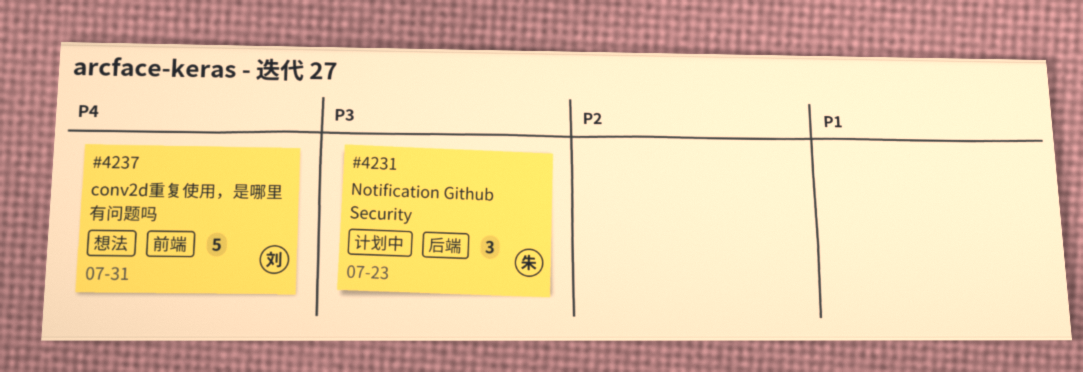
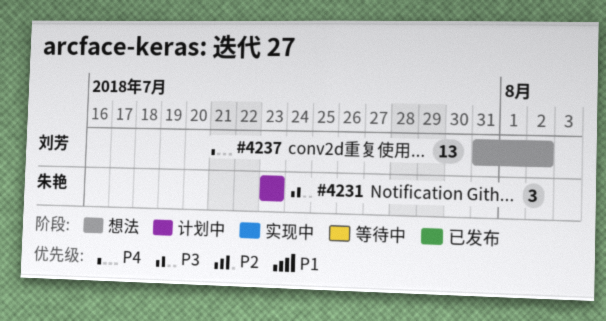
#4237, estimate: 5 -> 13
#4237, due: Jul 31 -> Aug 2

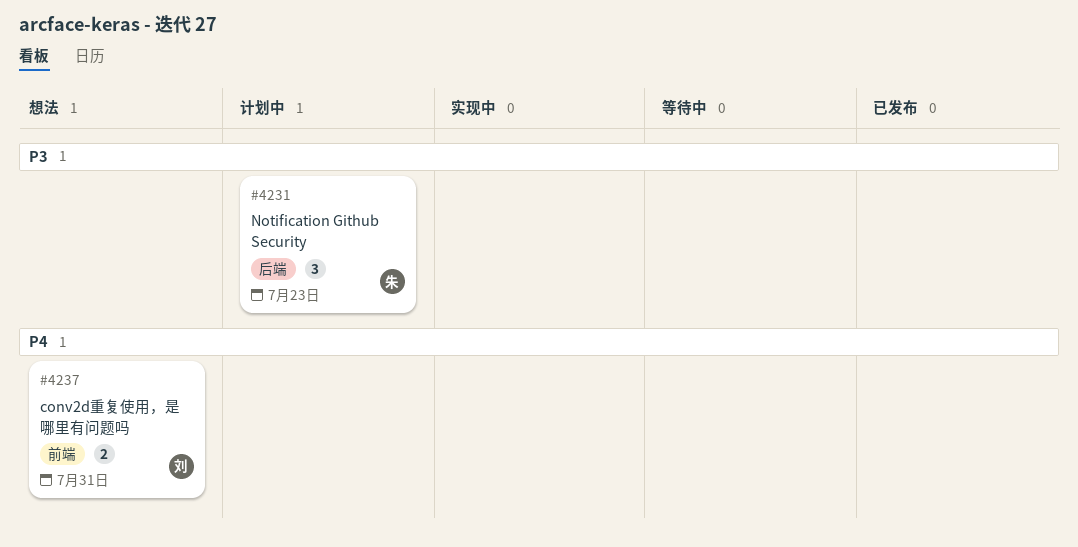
#4237, estimate: 13 -> 2
#4237, due: Aug 2 -> Jul 31

